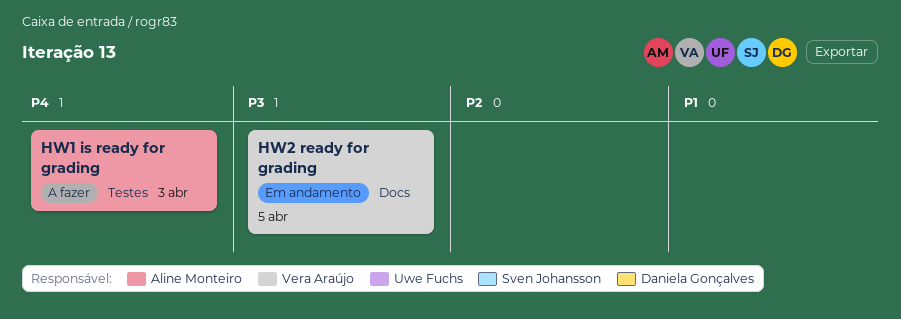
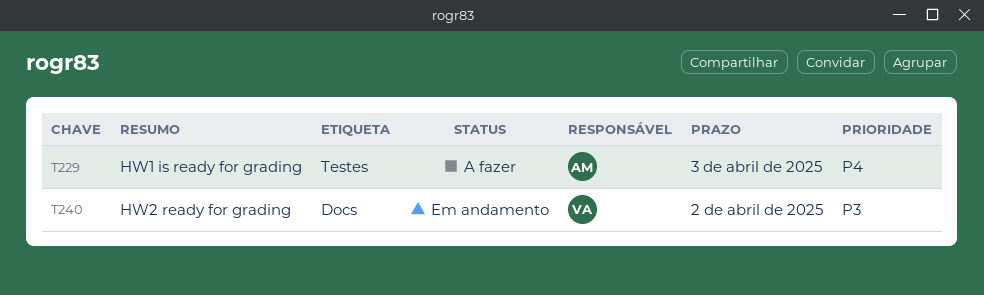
HW2 ready for grading, due: Apr 5 -> Apr 2

